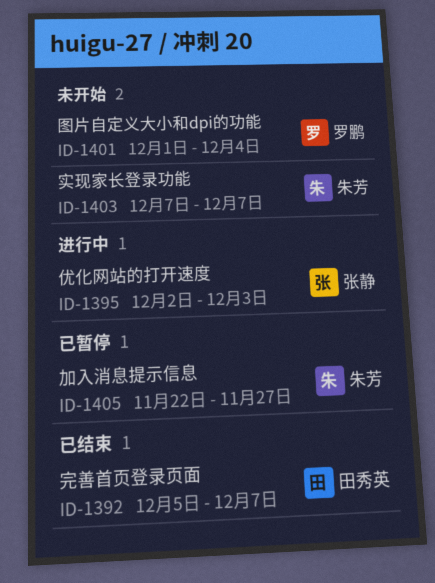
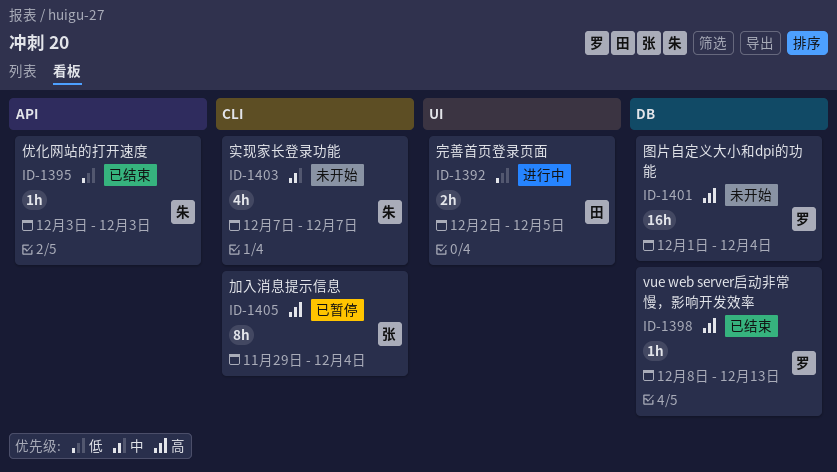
ID-1392, status: 已结束 -> 进行中
ID-1392, start: Dec 5 -> Dec 2
ID-1392, due: Dec 7 -> Dec 5
ID-1395, status: 进行中 -> 已结束
ID-1395, owner: 张静 -> 朱芳
ID-1395, start: Dec 2 -> Dec 3
ID-1398: none -> present
ID-1405, owner: 朱芳 -> 张静
ID-1405, start: Nov 22 -> Nov 29
ID-1405, due: Nov 27 -> Dec 4

